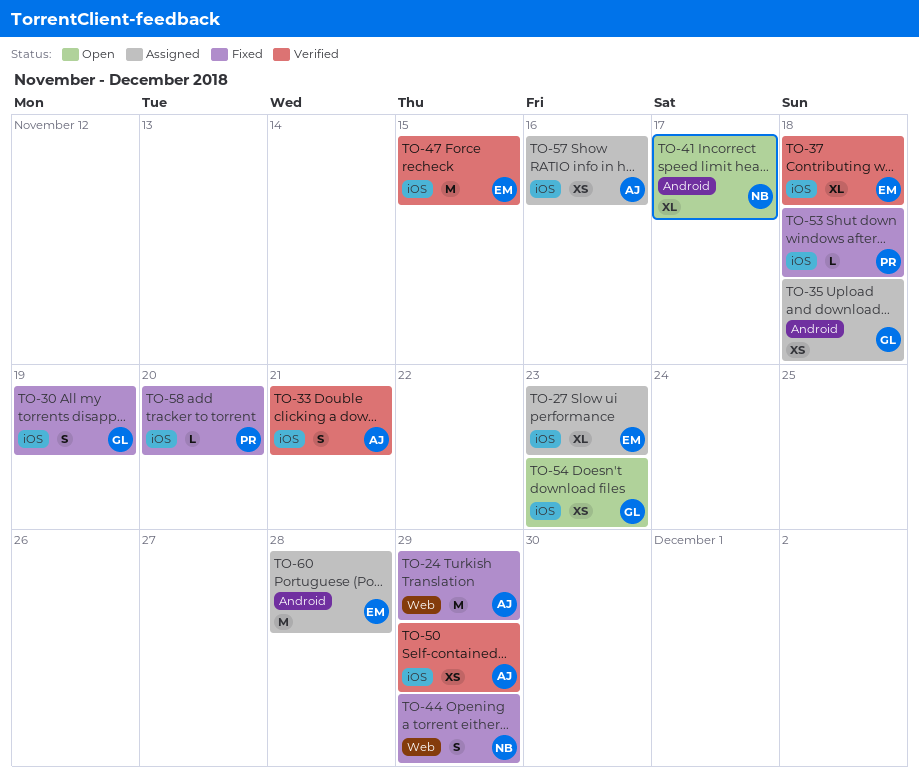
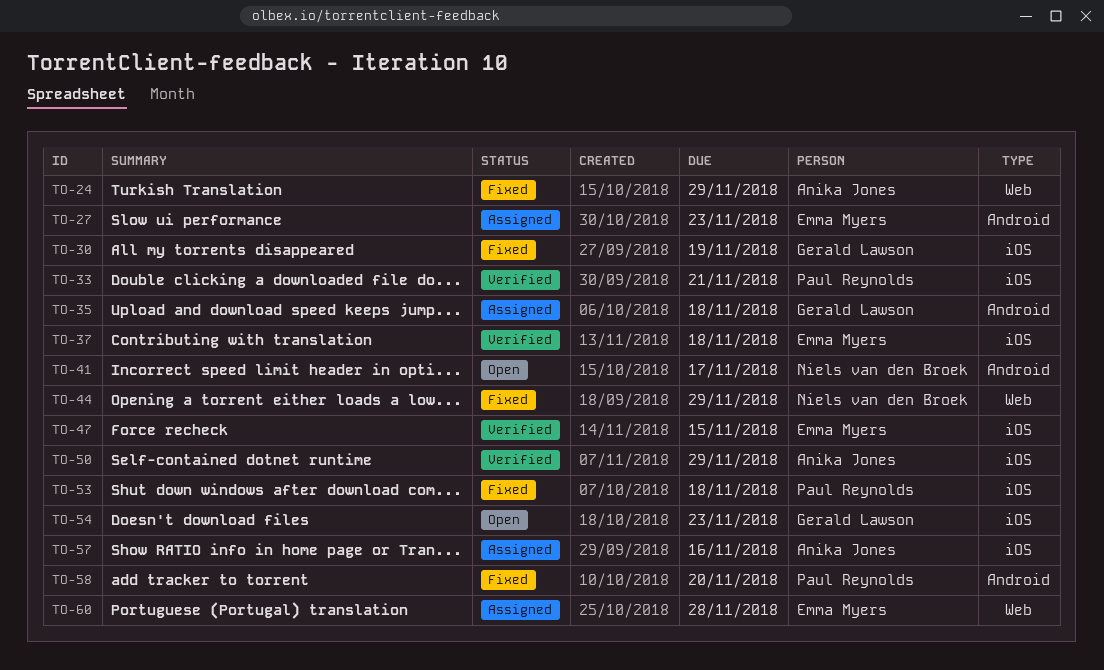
TO-27, label: iOS -> Android
TO-33, owner: Anika Jones -> Paul Reynolds
TO-58, label: iOS -> Android
TO-60, label: Android -> Web

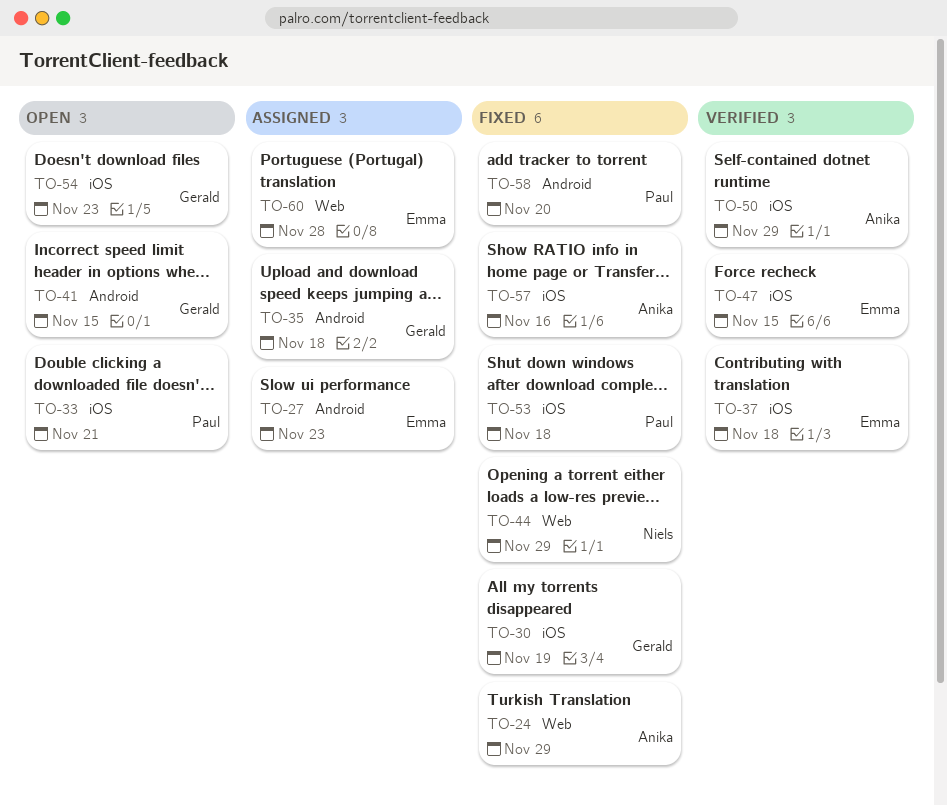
TO-33, status: Verified -> Open
TO-41, owner: Niels van den Broek -> Gerald Lawson
TO-41, due: Nov 17 -> Nov 15
TO-57, status: Assigned -> Fixed

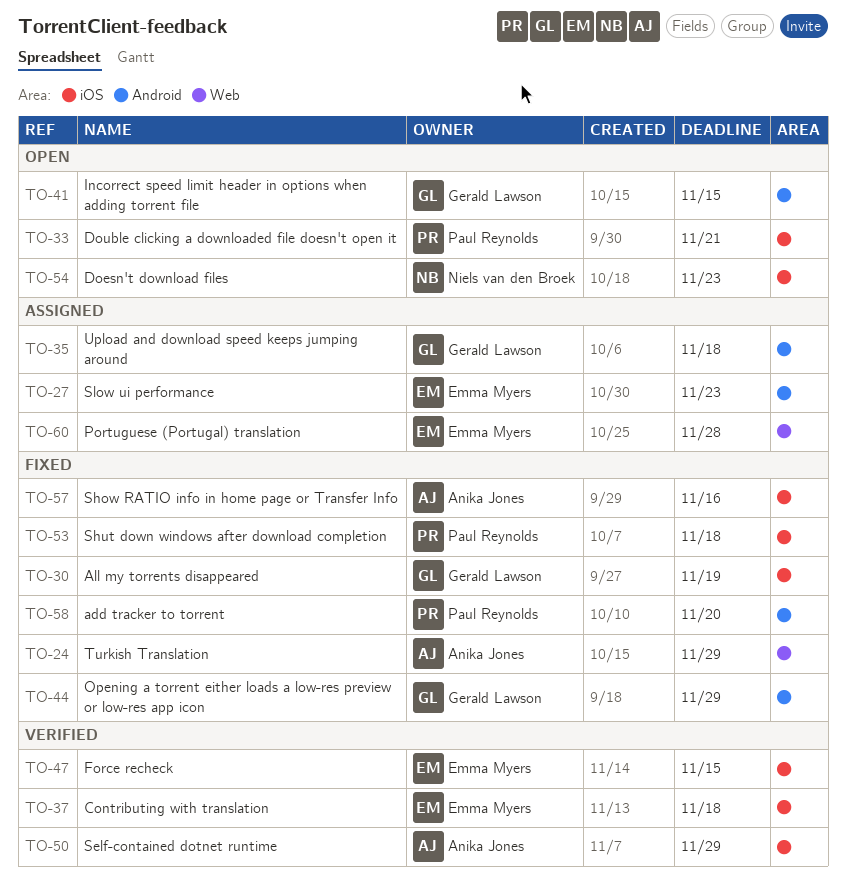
TO-44, owner: Niels van den Broek -> Gerald Lawson
TO-44, label: Web -> Android
TO-54, owner: Gerald Lawson -> Niels van den Broek

